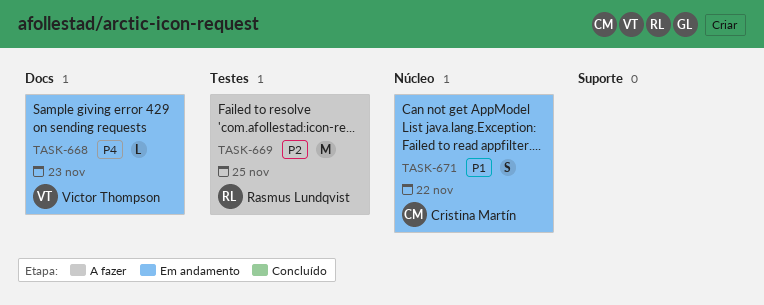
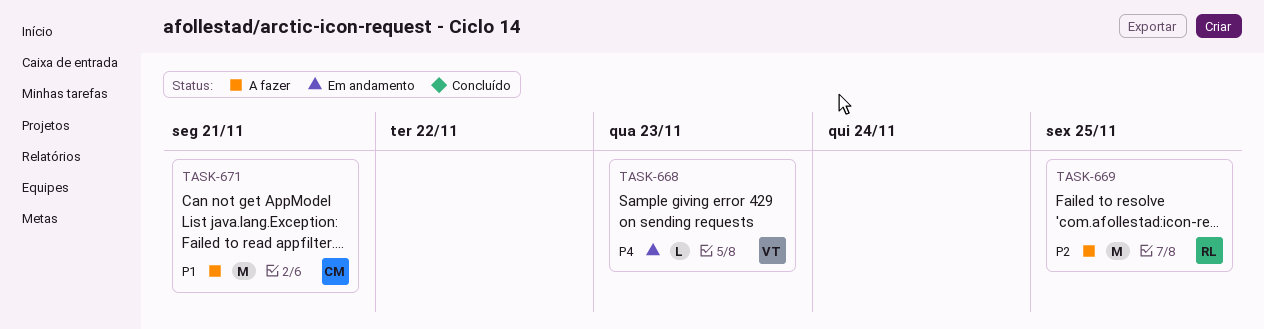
TASK-671, status: Em andamento -> A fazer
TASK-671, estimate: S -> M
TASK-671, due: Nov 22 -> Nov 21

